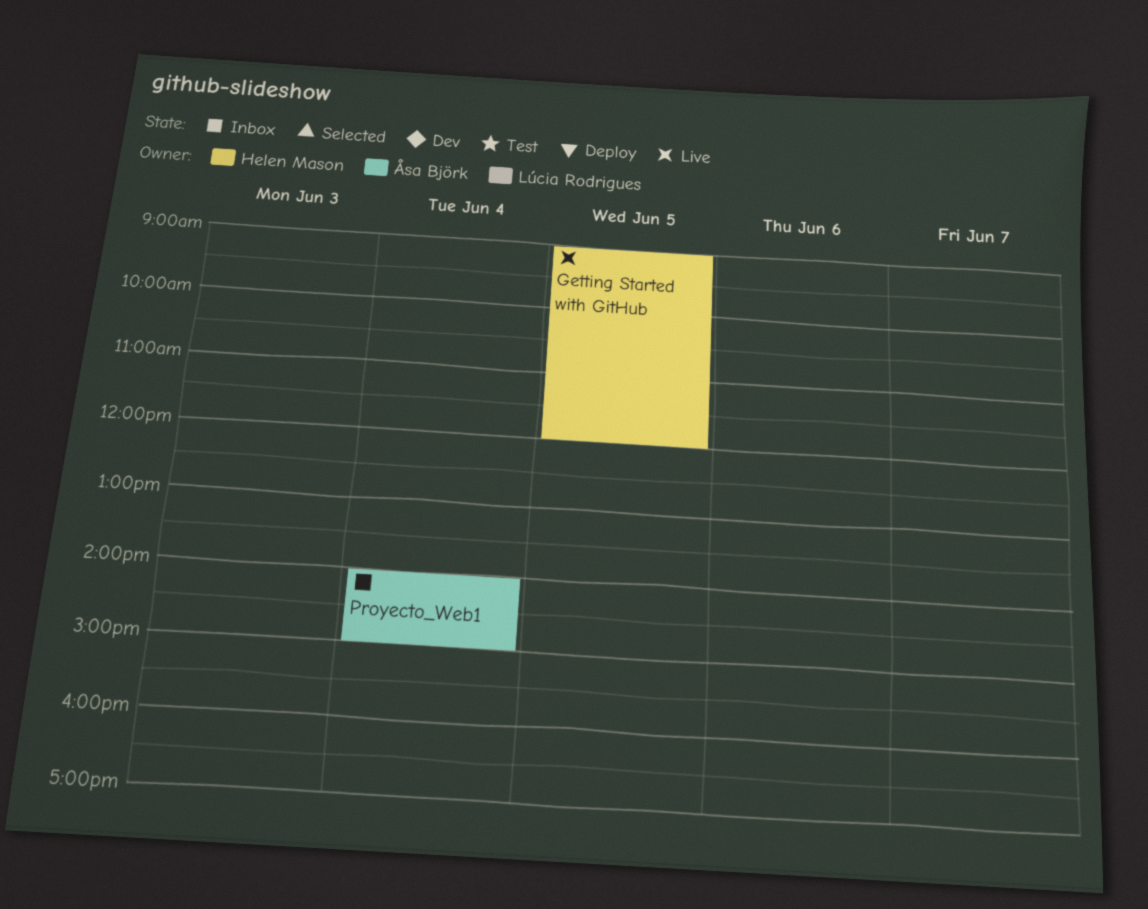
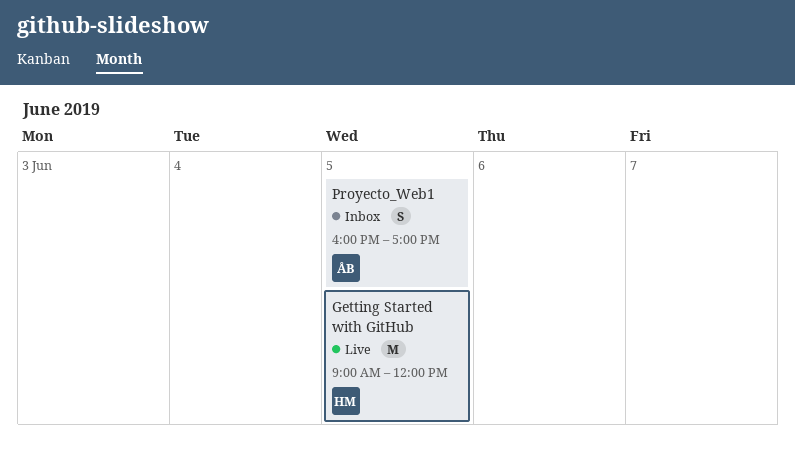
Proyecto_Web1, day: Jun 4 -> Jun 5
Proyecto_Web1, begins: 14:00 -> 16:00
Proyecto_Web1, ends: 15:00 -> 17:00

